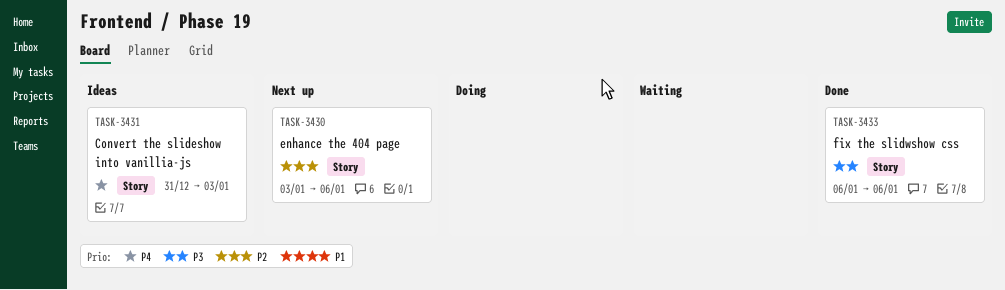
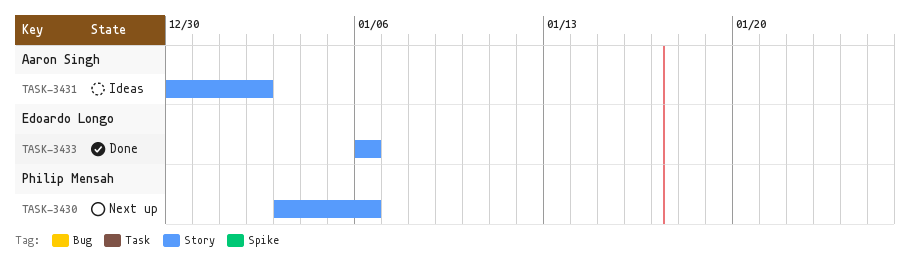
TASK-3431, start: Dec 31 -> Dec 30
TASK-3431, due: Jan 3 -> Jan 2

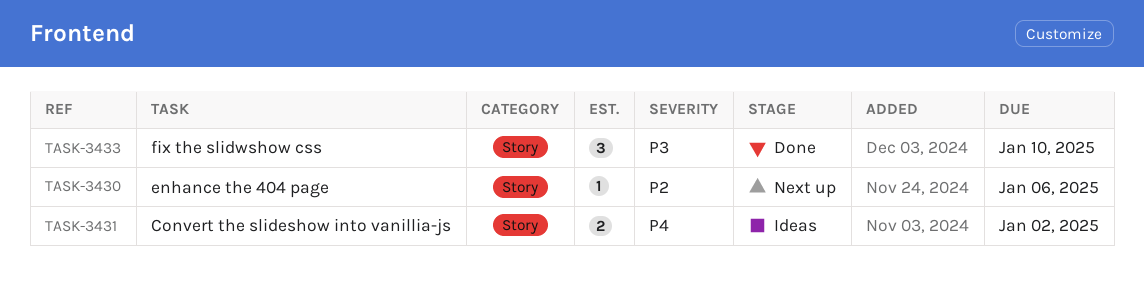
TASK-3433, due: Jan 6 -> Jan 10

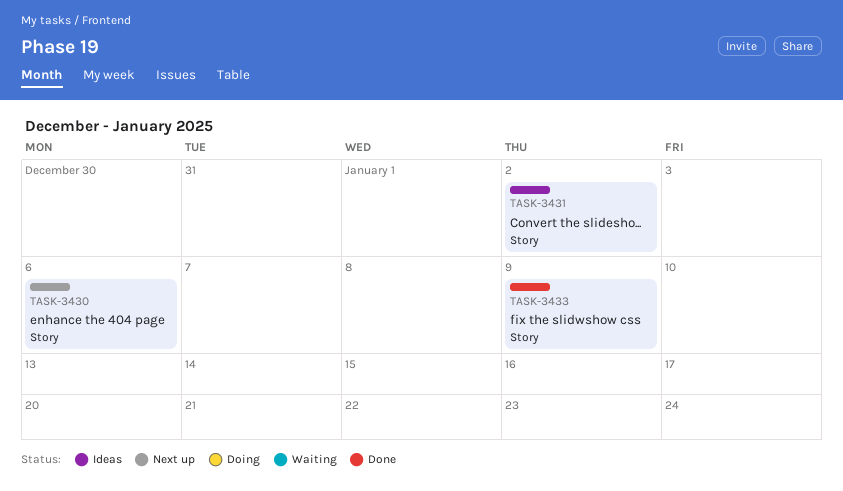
TASK-3433, due: Jan 10 -> Jan 9

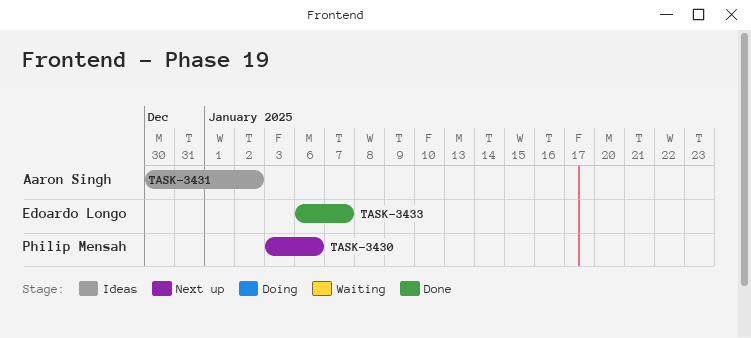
TASK-3433, due: Jan 9 -> Jan 7

